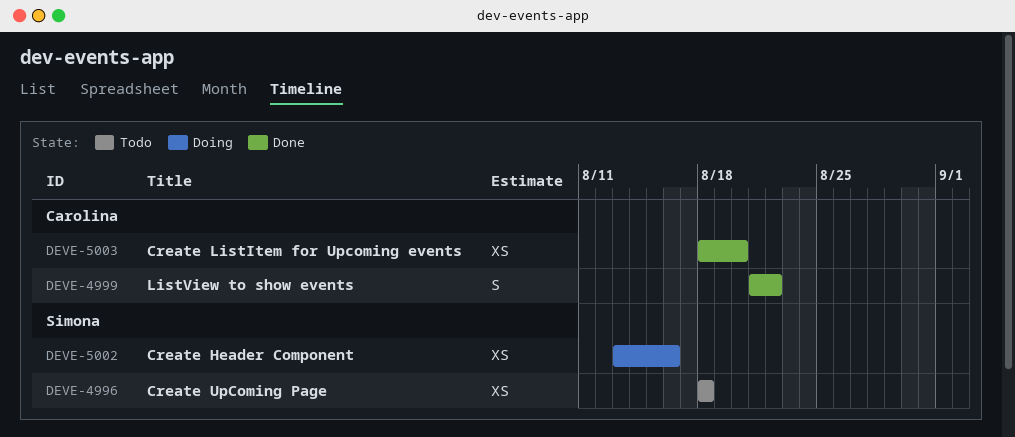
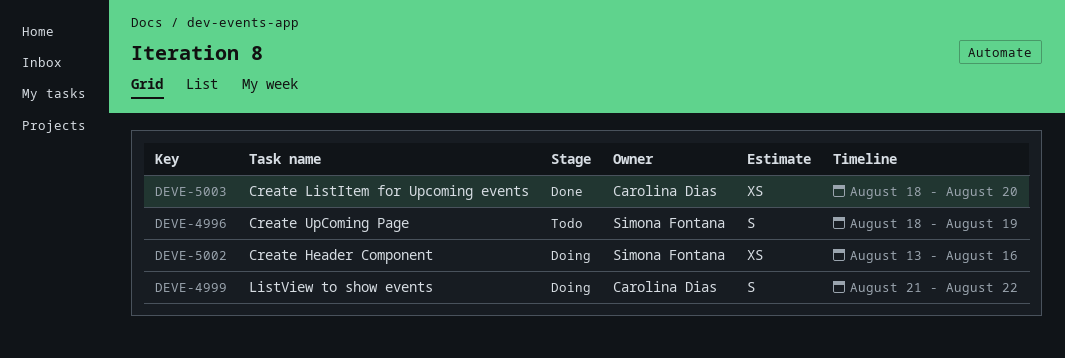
DEVE-4996, estimate: XS -> S
DEVE-4996, due: Aug 18 -> Aug 19
DEVE-4999, status: Done -> Doing

